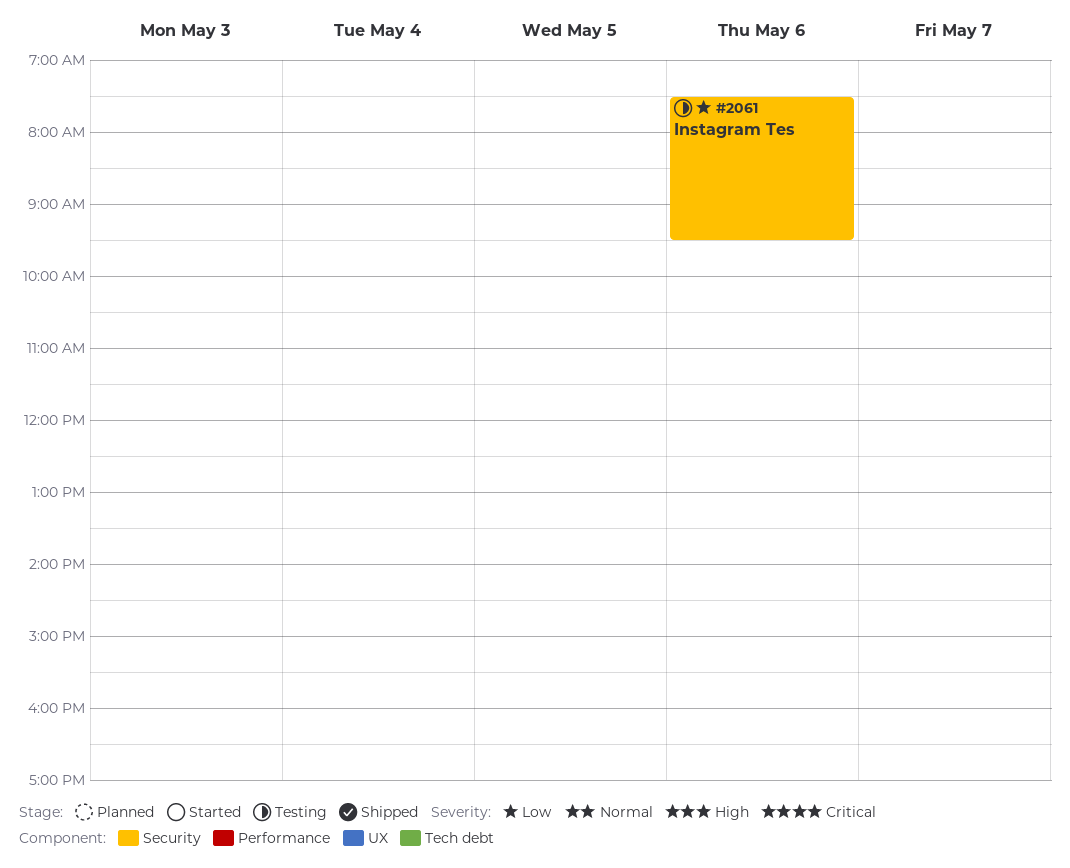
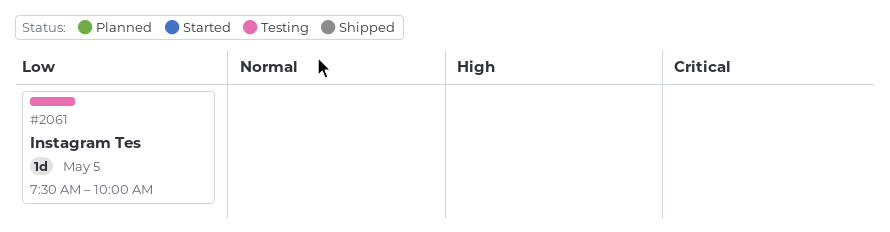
#2061, day: May 6 -> May 5
#2061, ends: 09:30 -> 10:00

